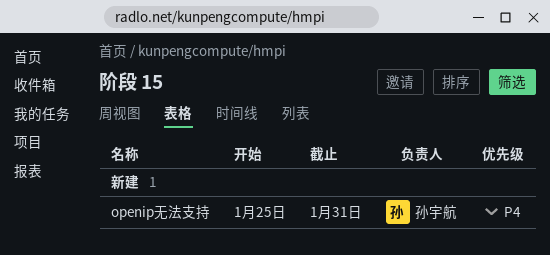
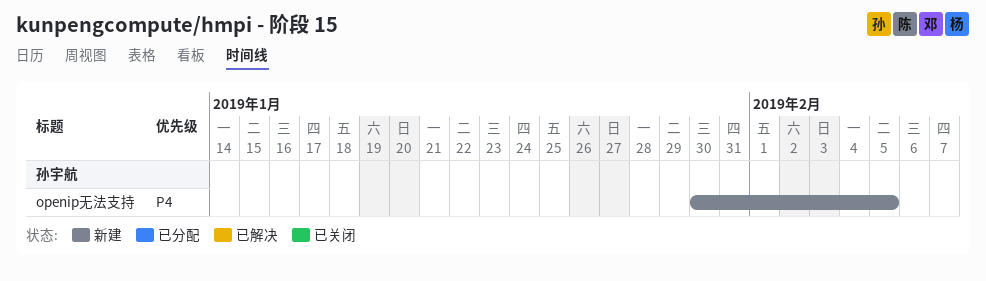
openip无法支持, start: Jan 25 -> Jan 30
openip无法支持, due: Jan 31 -> Feb 5

